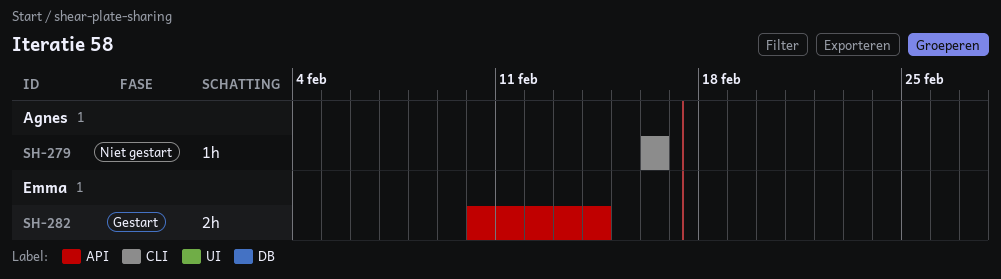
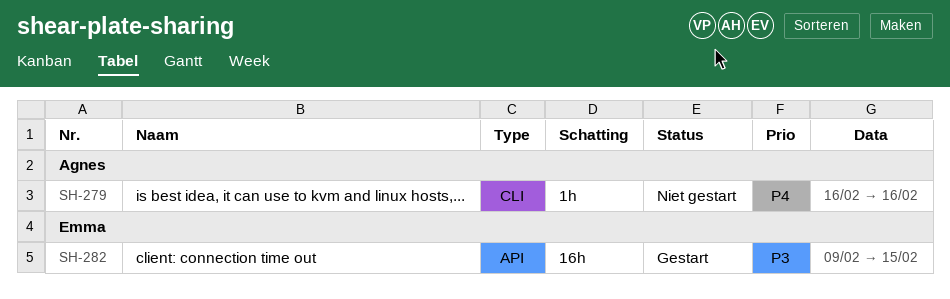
SH-282, estimate: 2h -> 16h
SH-282, start: Feb 10 -> Feb 9
SH-282, due: Feb 14 -> Feb 15

